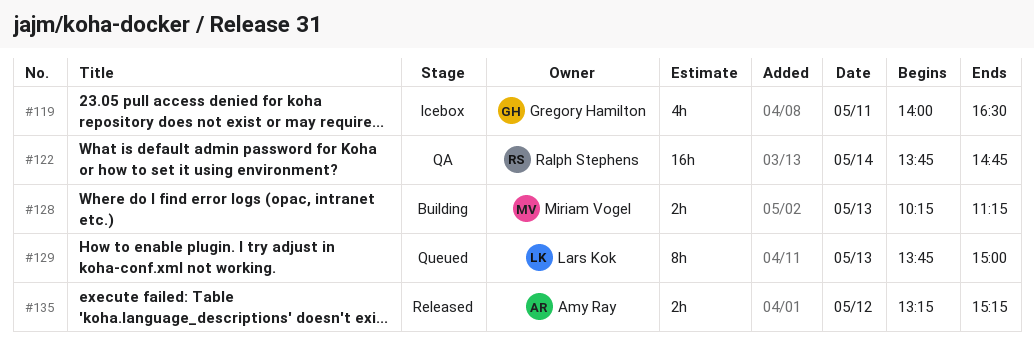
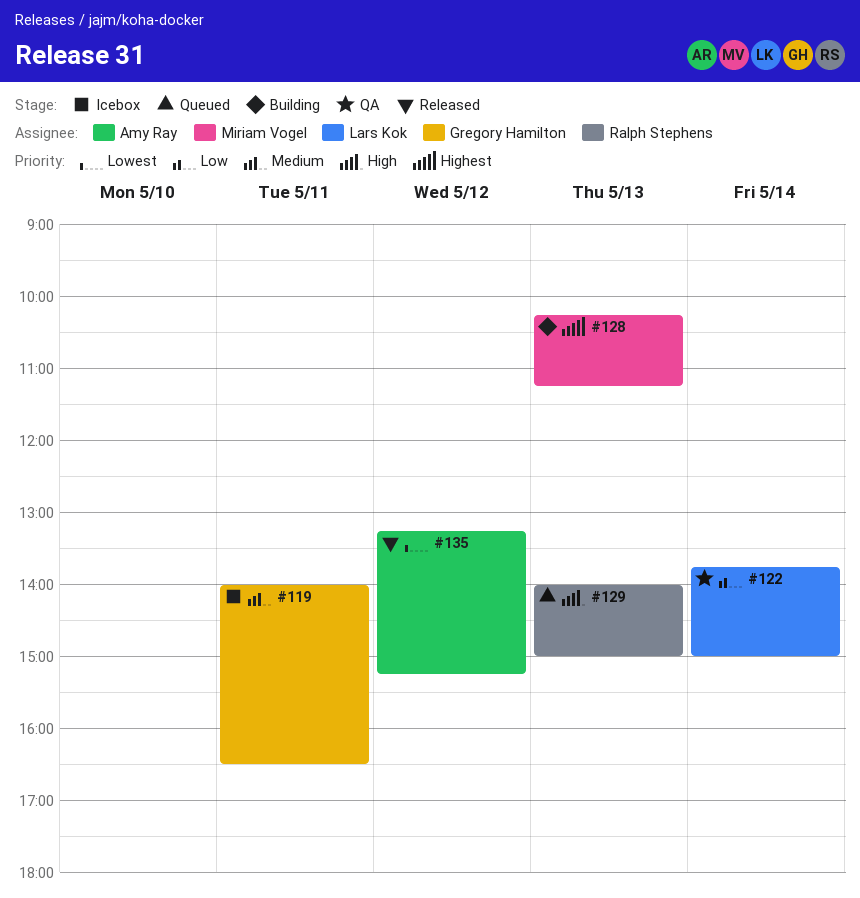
#122, owner: Ralph Stephens -> Lars Kok
#122, ends: 14:45 -> 15:00
#129, owner: Lars Kok -> Ralph Stephens
#129, begins: 13:45 -> 14:00

